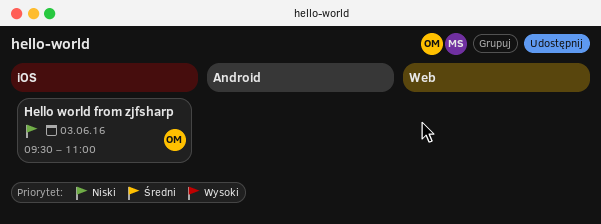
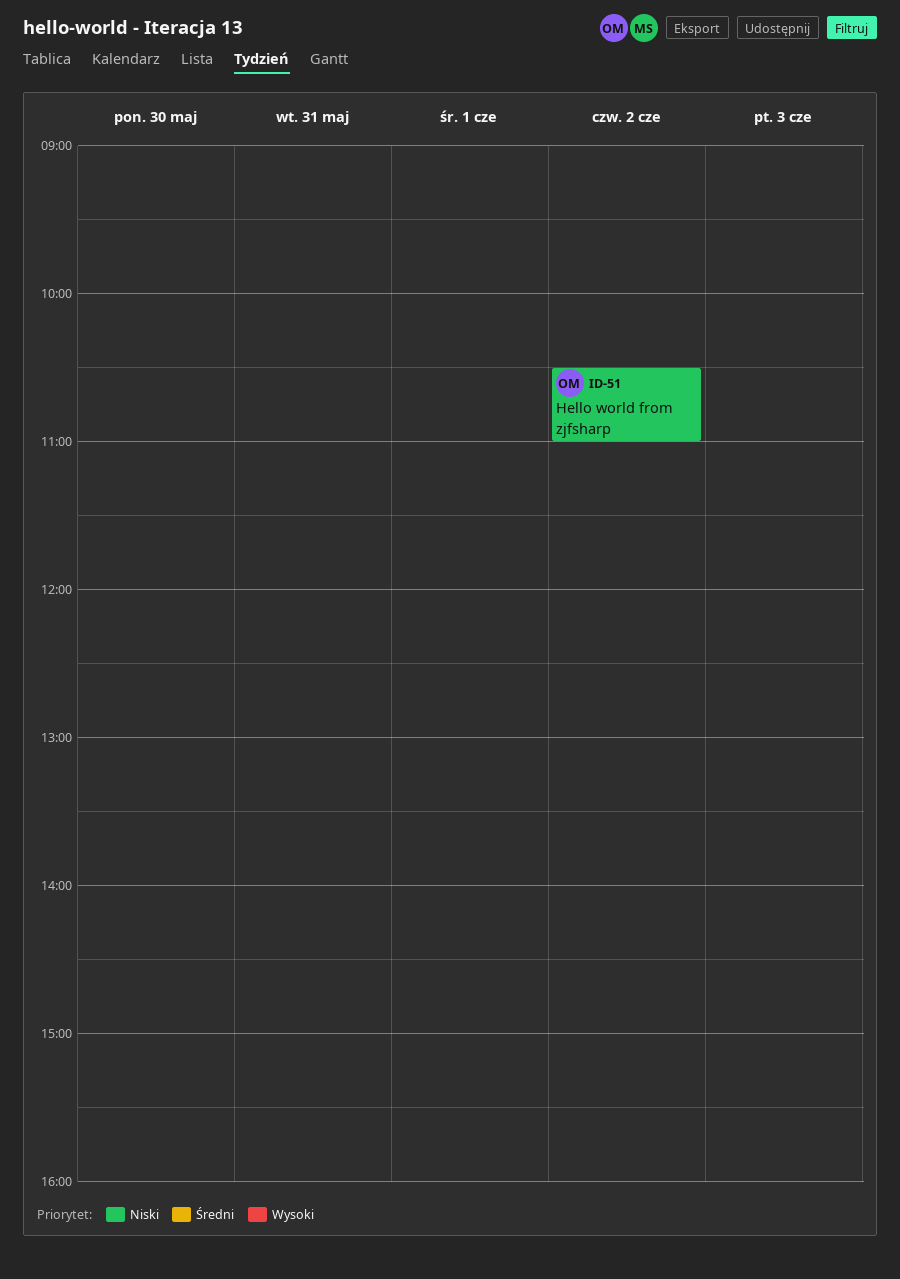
Hello world from zjfsharp, day: Jun 3 -> Jun 2
Hello world from zjfsharp, begins: 09:30 -> 10:30

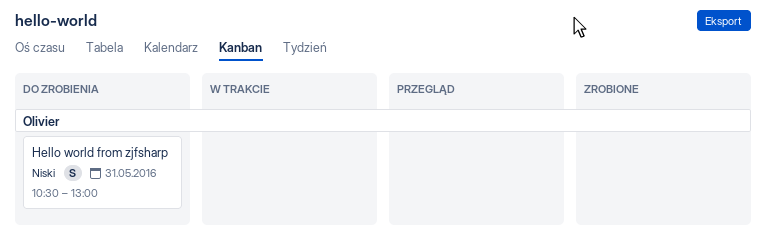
Hello world from zjfsharp, day: Jun 2 -> May 31
Hello world from zjfsharp, ends: 11:00 -> 13:00

